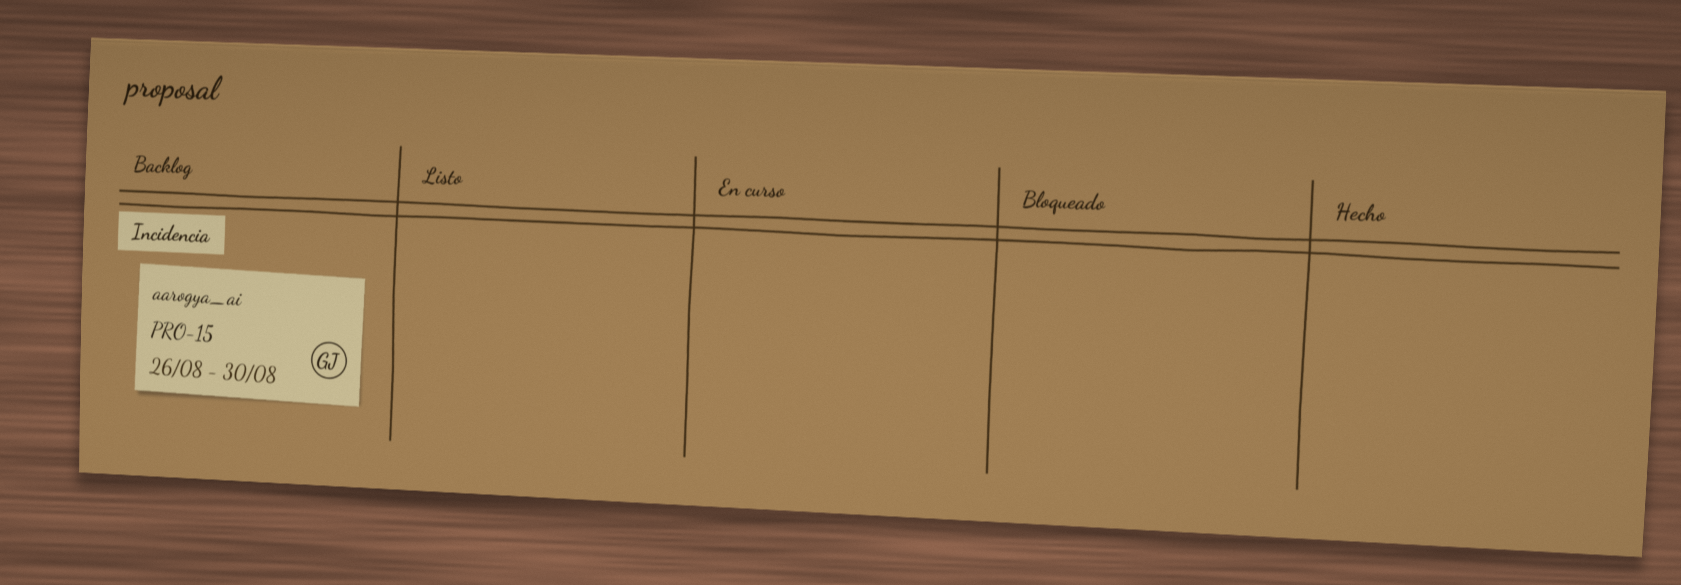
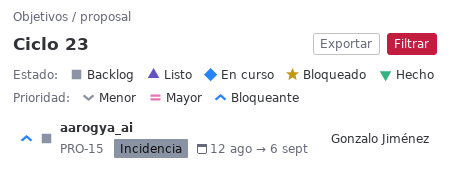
PRO-15, start: Aug 26 -> Aug 12
PRO-15, due: Aug 30 -> Sep 6

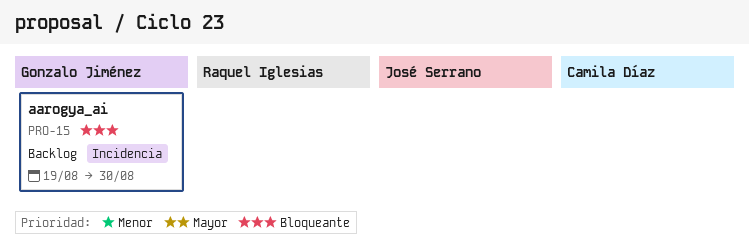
PRO-15, start: Aug 12 -> Aug 19
PRO-15, due: Sep 6 -> Aug 30

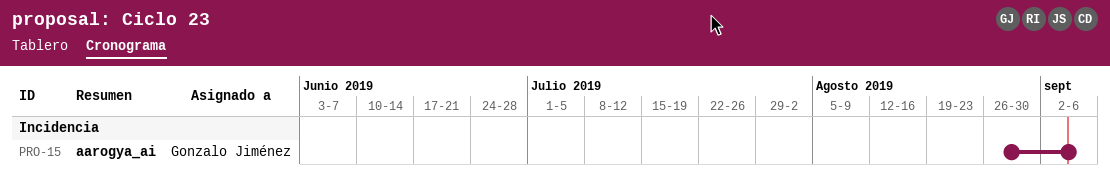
PRO-15, start: Aug 19 -> Aug 26
PRO-15, due: Aug 30 -> Sep 6

